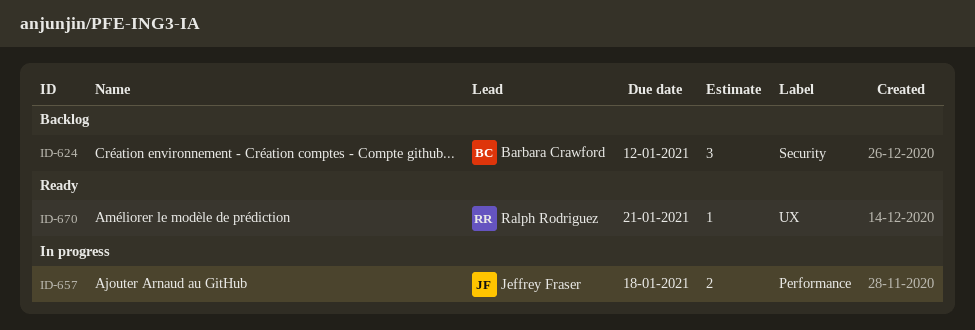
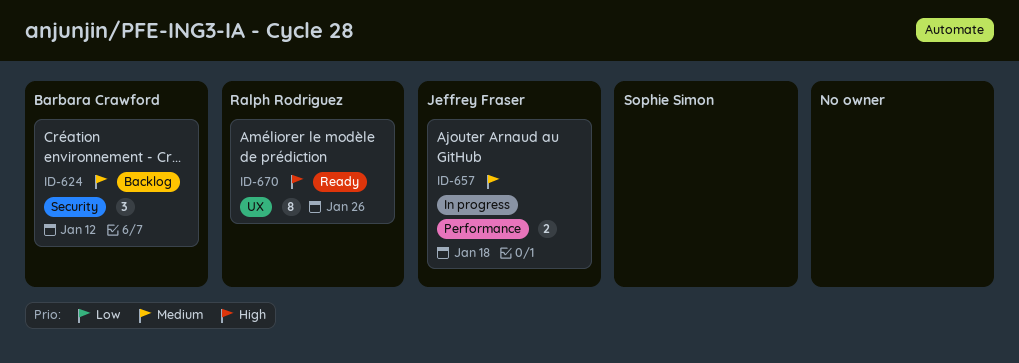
ID-670, estimate: 1 -> 8
ID-670, due: Jan 21 -> Jan 26

